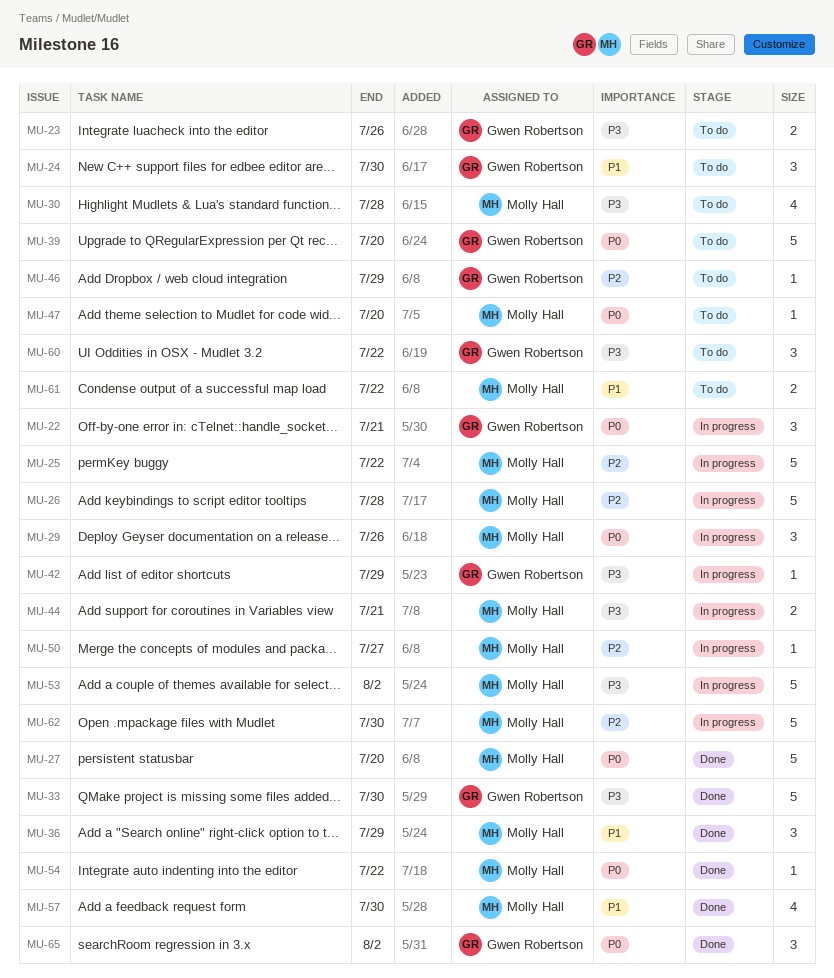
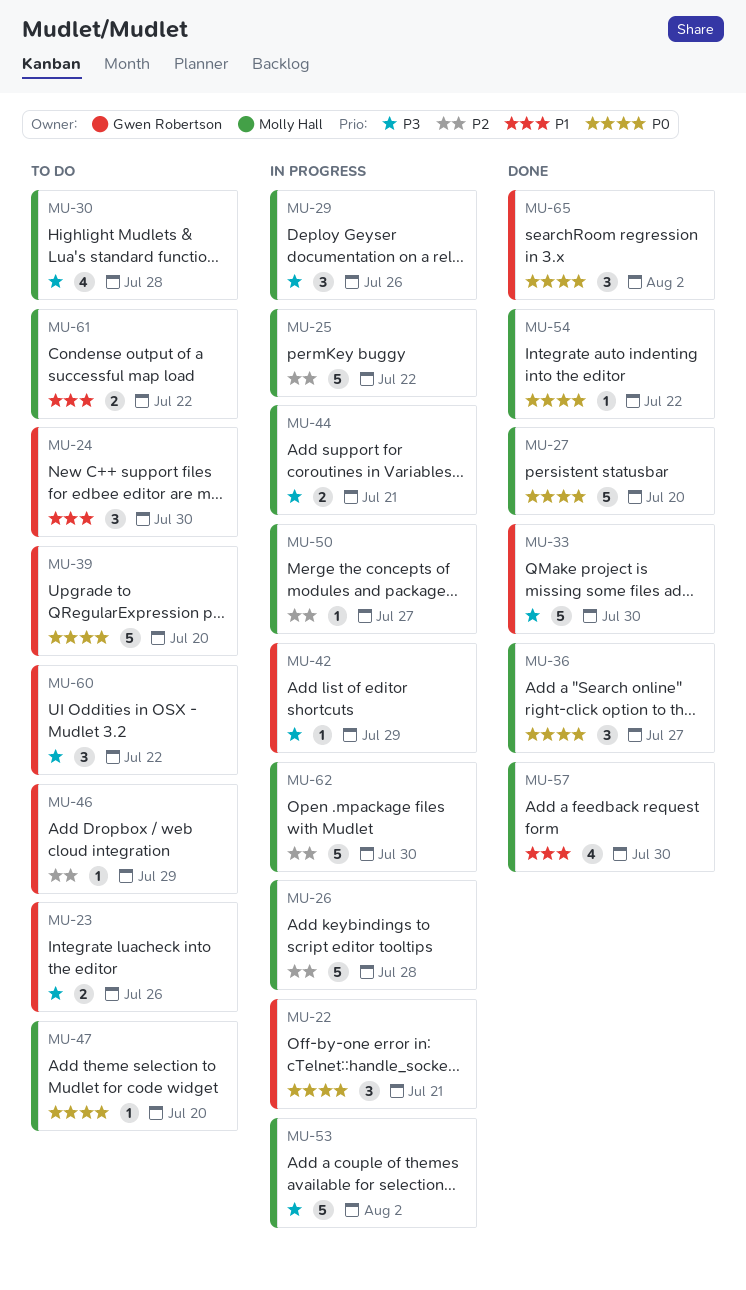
MU-29, priority: P0 -> P3
MU-36, priority: P1 -> P0
MU-36, due: Jul 29 -> Jul 27

